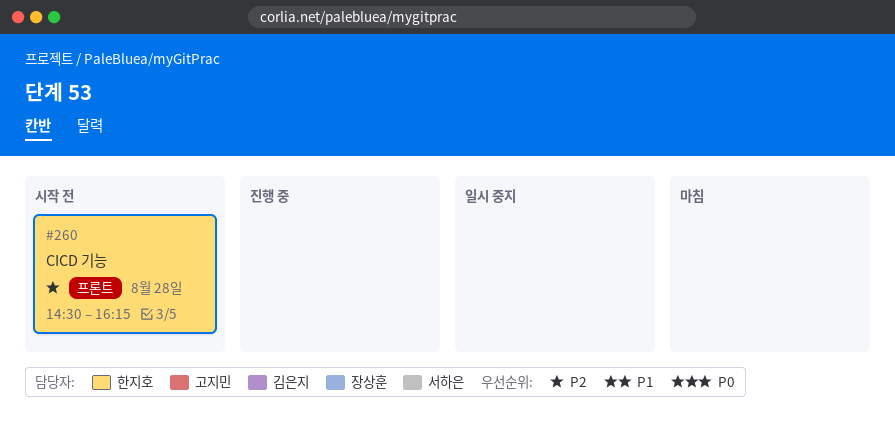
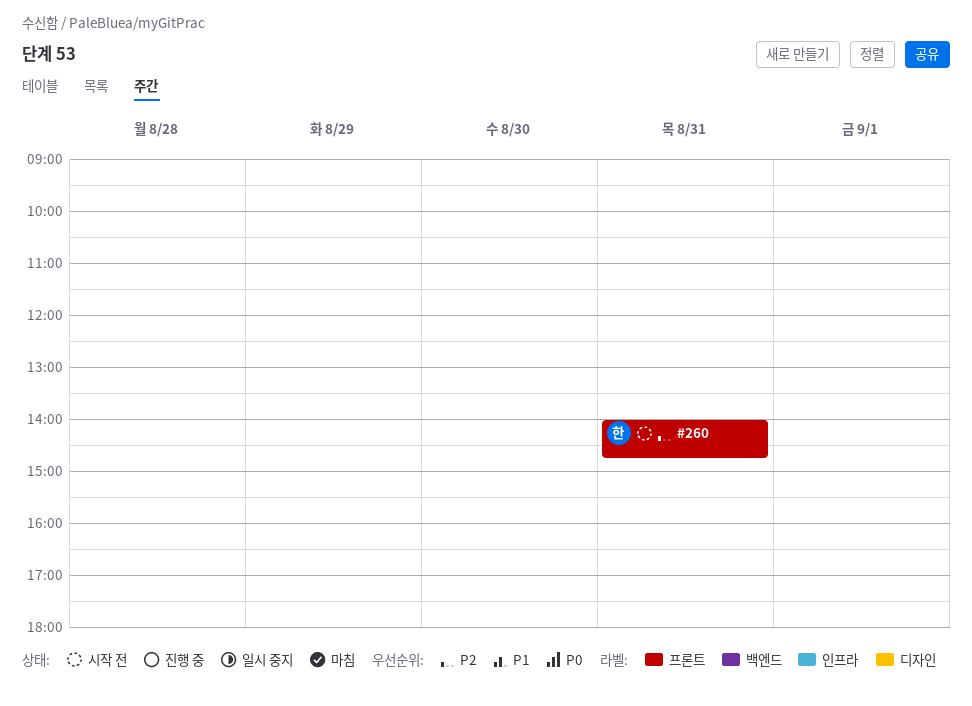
#260, day: Aug 28 -> Aug 31
#260, begins: 14:30 -> 14:00
#260, ends: 16:15 -> 14:45

